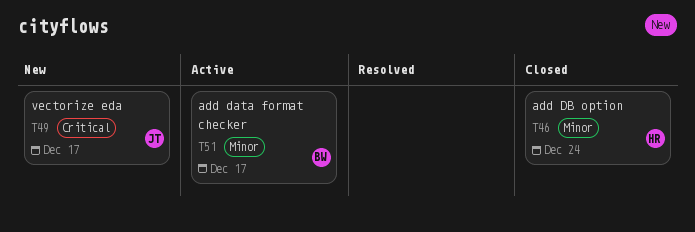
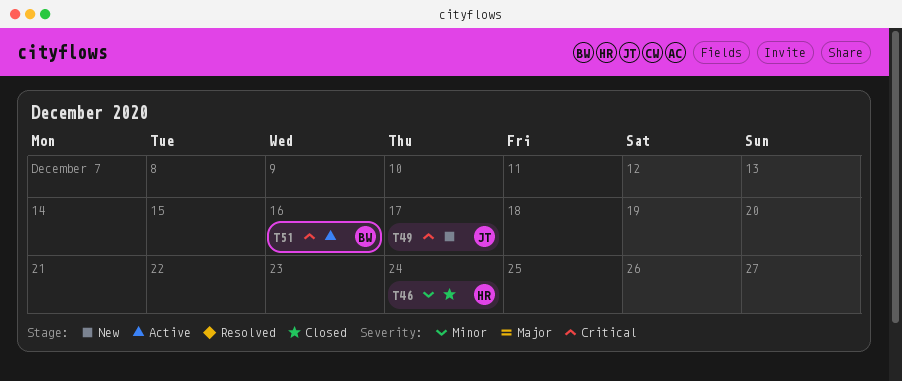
T51, priority: Minor -> Critical
T51, due: Dec 17 -> Dec 16

